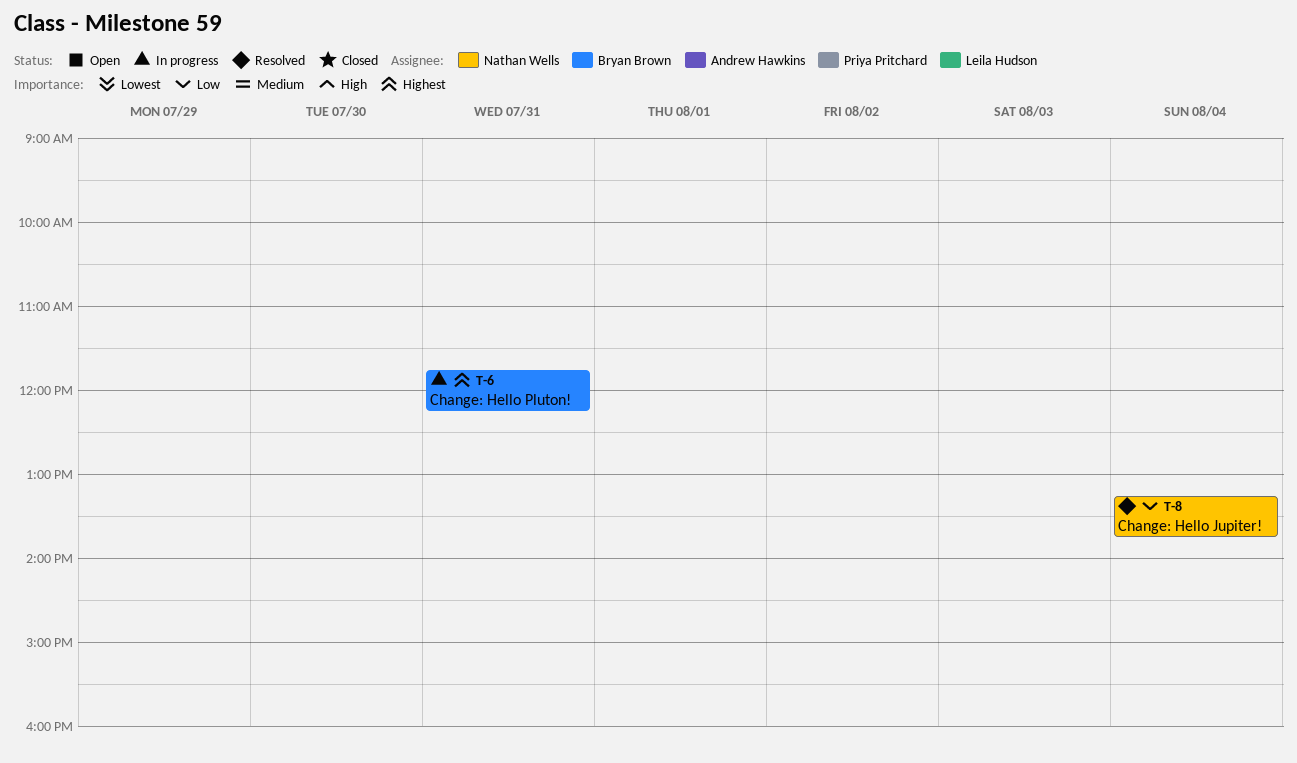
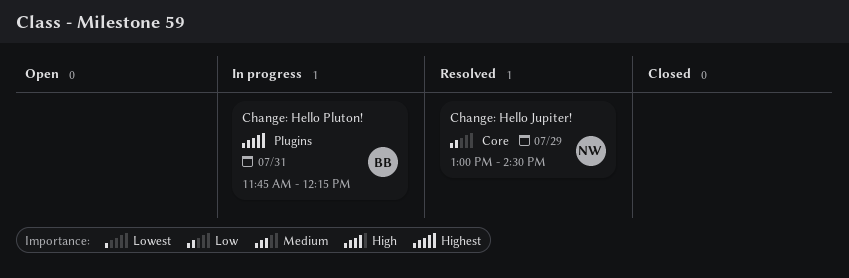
Change: Hello Jupiter!, day: Aug 4 -> Jul 29
Change: Hello Jupiter!, begins: 13:15 -> 13:00
Change: Hello Jupiter!, ends: 13:45 -> 14:30

